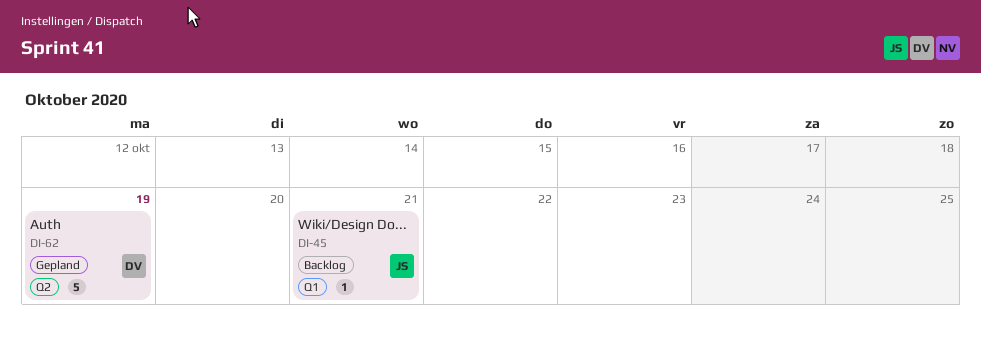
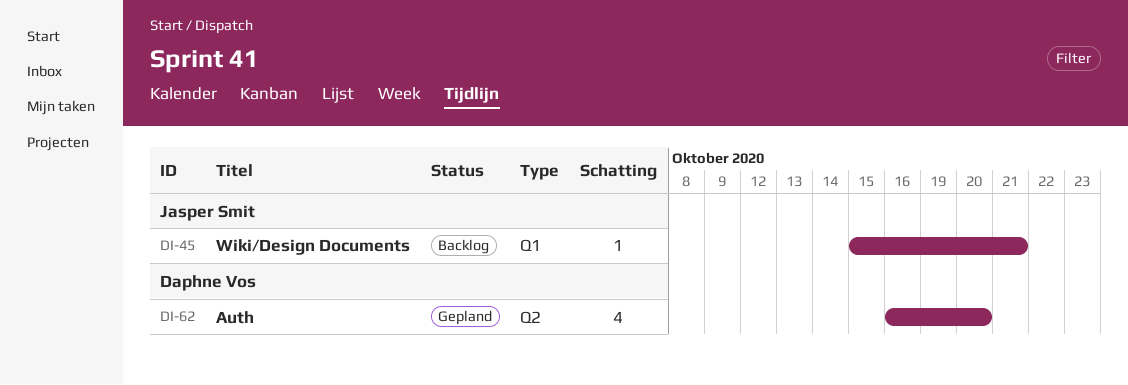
DI-62, estimate: 5 -> 4
DI-62, due: Oct 19 -> Oct 20

